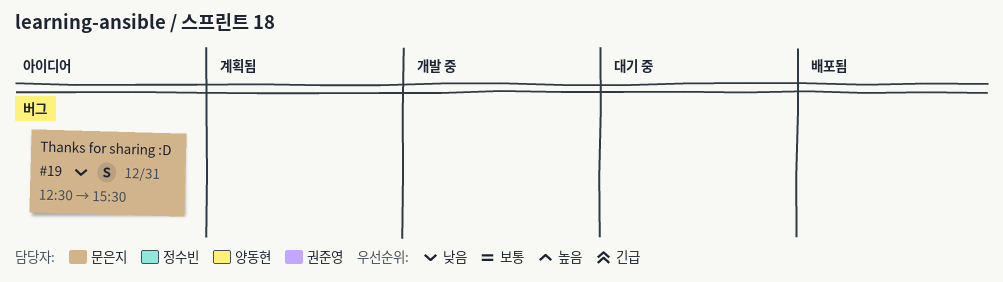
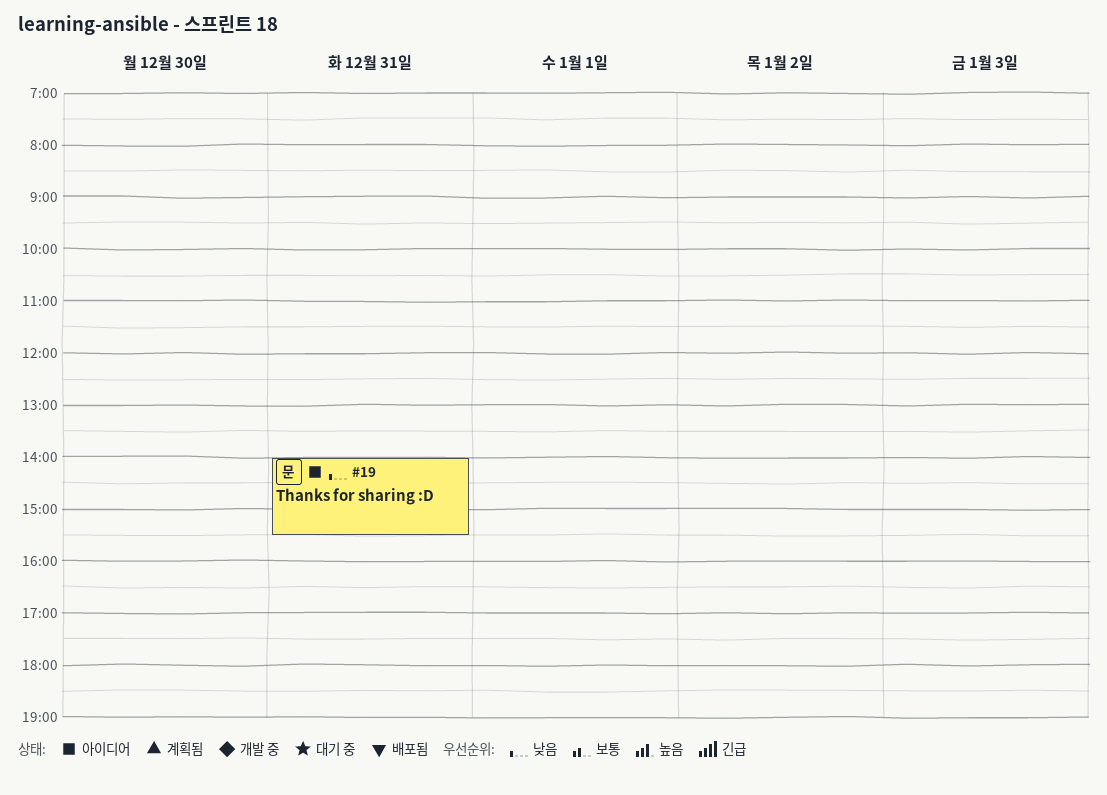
#19, begins: 12:30 -> 14:00

